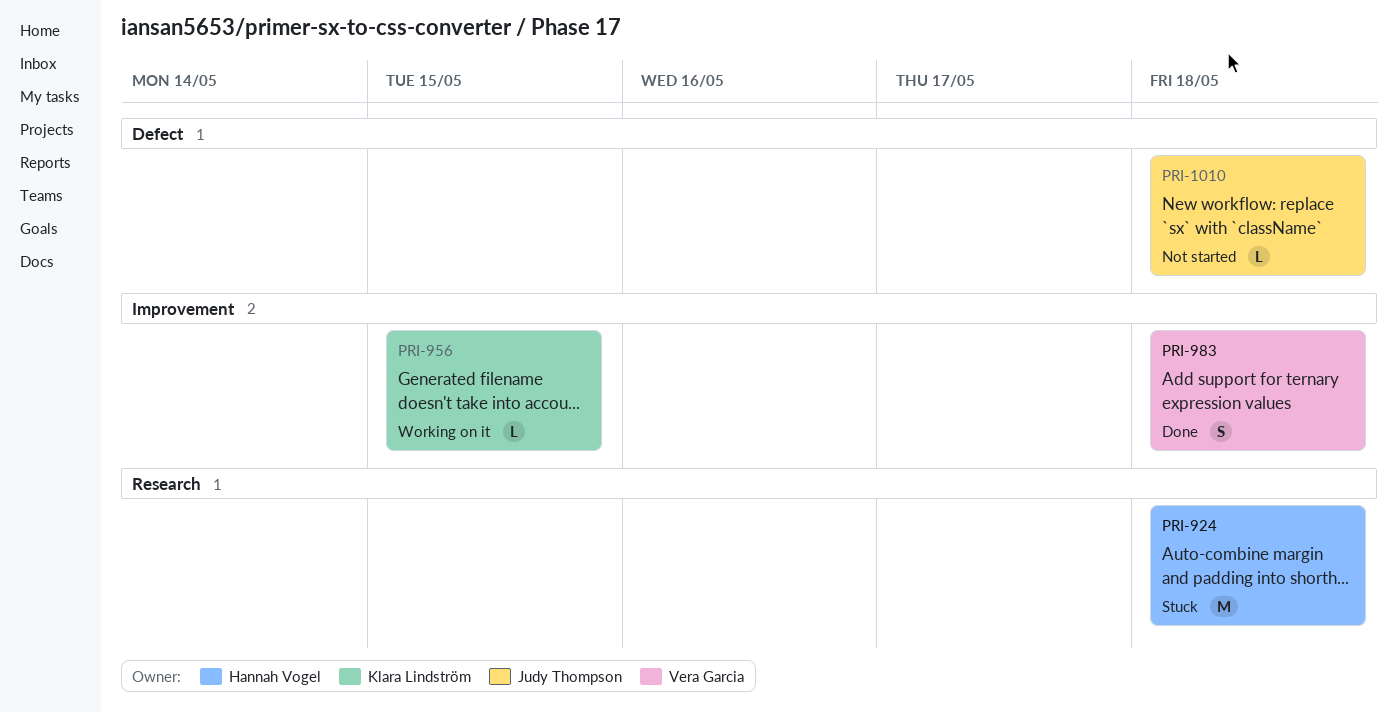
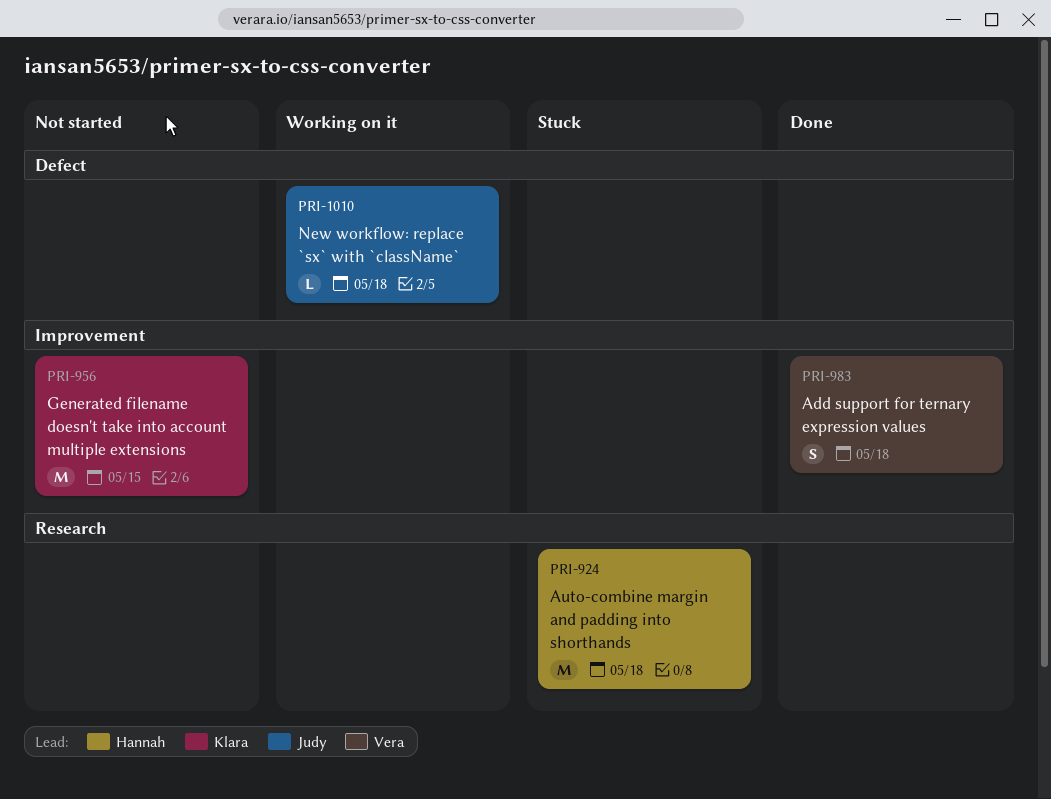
PRI-956, status: Working on it -> Not started
PRI-956, estimate: L -> M
PRI-1010, status: Not started -> Working on it

